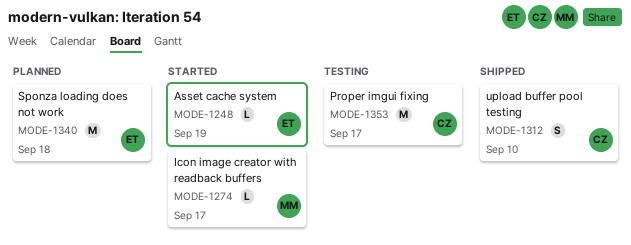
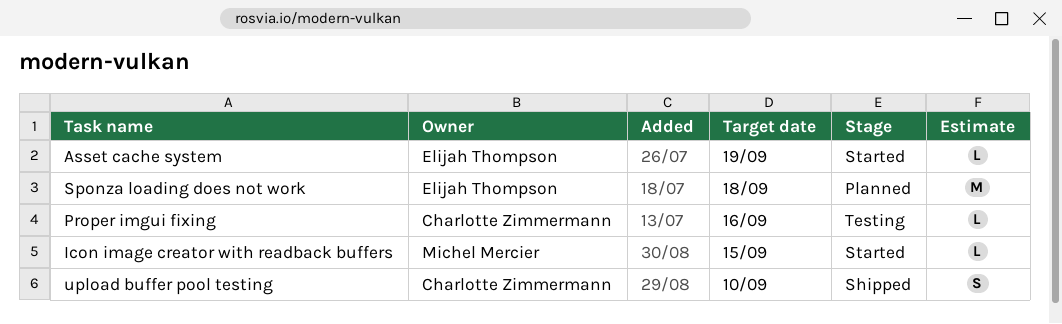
Icon image creator with readback buffers, due: Sep 17 -> Sep 15
Proper imgui fixing, estimate: M -> L
Proper imgui fixing, due: Sep 17 -> Sep 16

